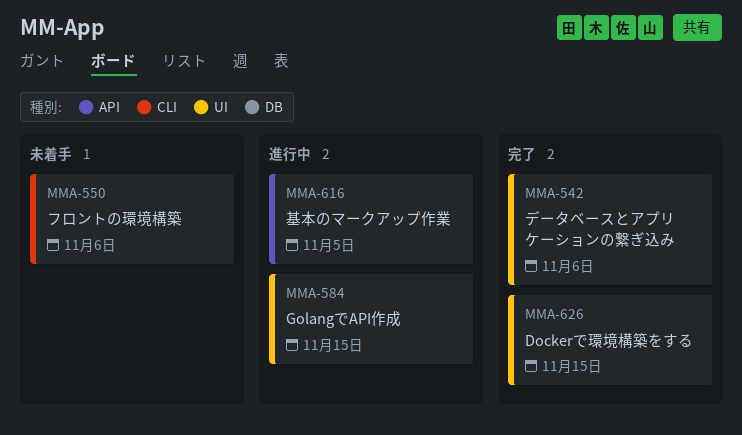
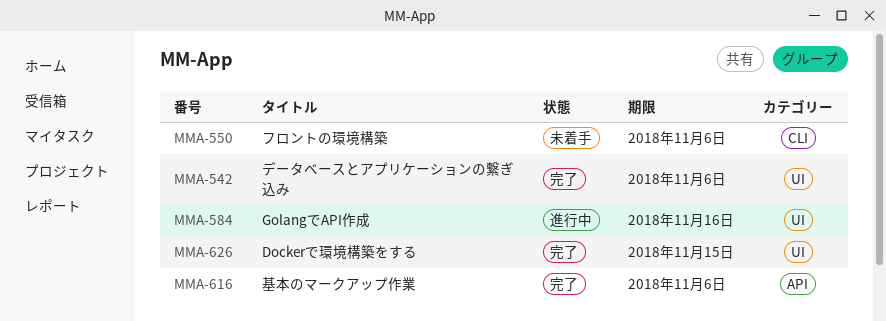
MMA-584, due: Nov 15 -> Nov 16
MMA-616, status: 進行中 -> 完了
MMA-616, due: Nov 5 -> Nov 6

